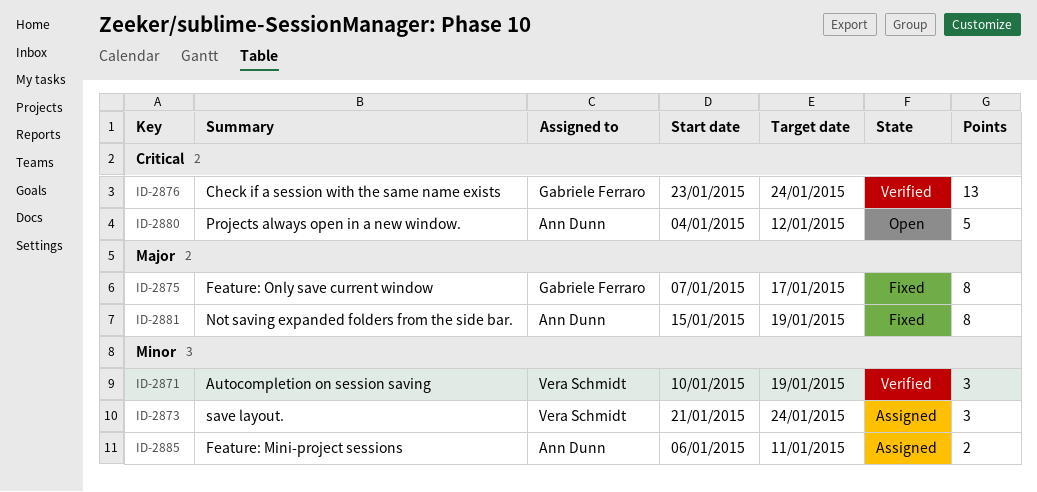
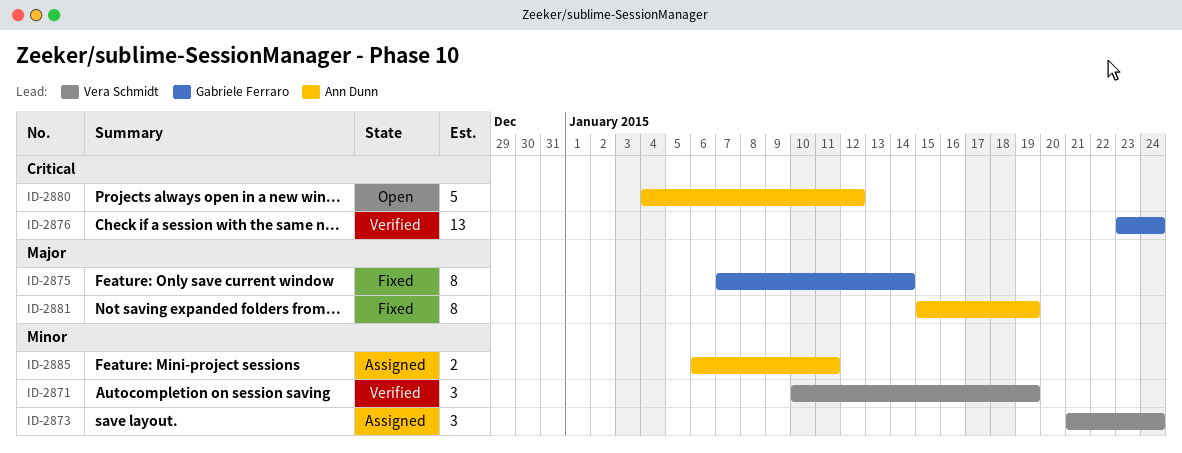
ID-2875, due: Jan 17 -> Jan 14

